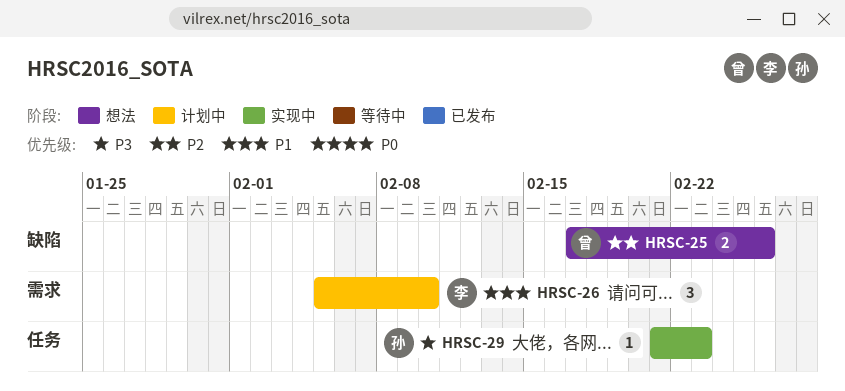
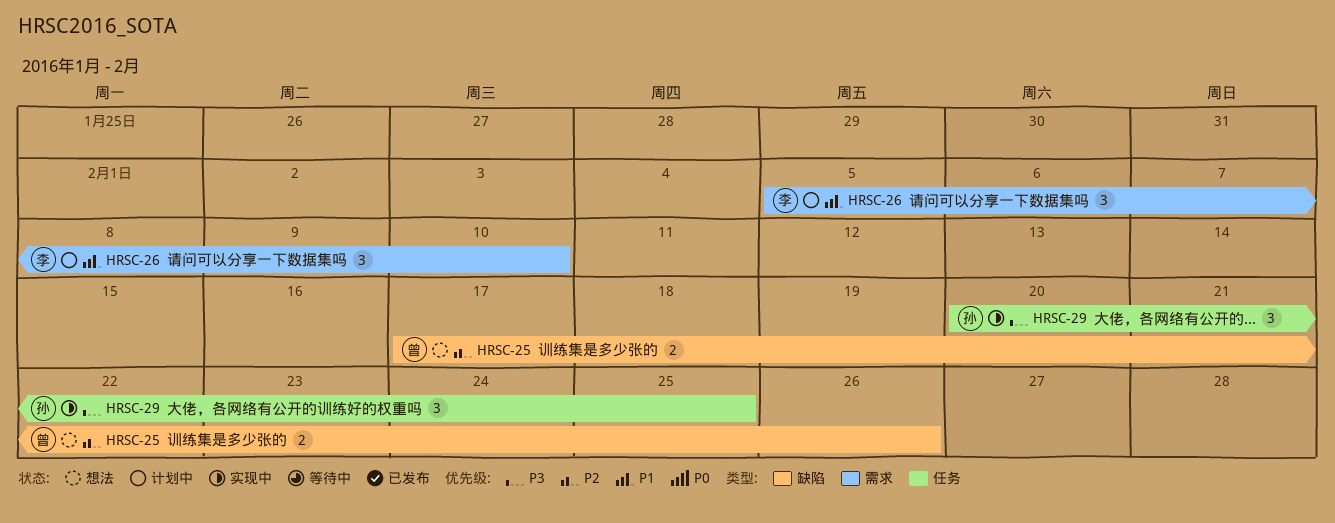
HRSC-29, estimate: 1 -> 3
HRSC-29, start: Feb 21 -> Feb 20
HRSC-29, due: Feb 23 -> Feb 25

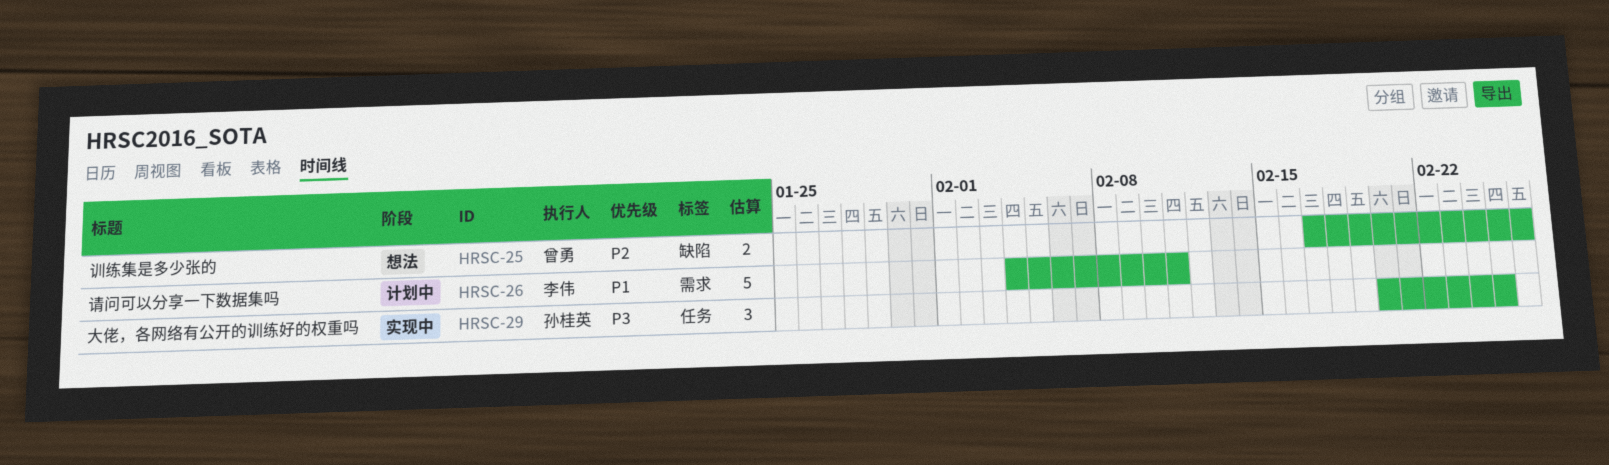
HRSC-26, estimate: 3 -> 5
HRSC-26, start: Feb 5 -> Feb 4
HRSC-26, due: Feb 10 -> Feb 11

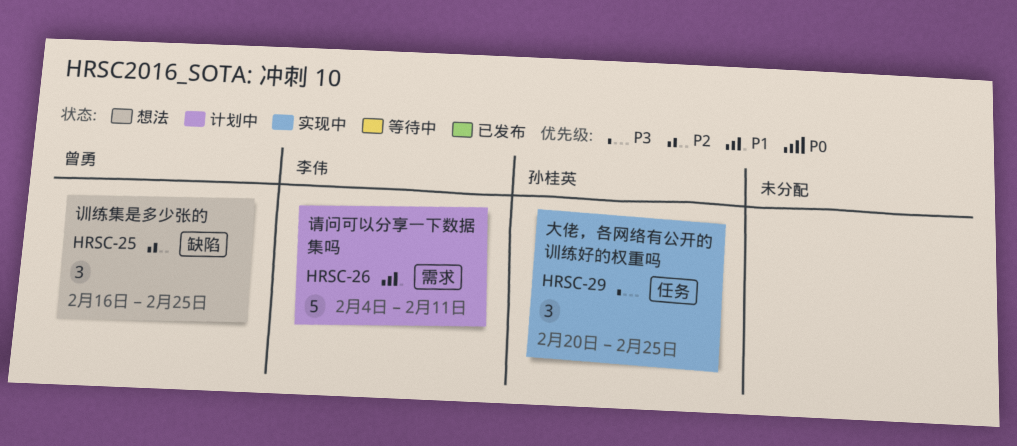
HRSC-25, estimate: 2 -> 3
HRSC-25, start: Feb 17 -> Feb 16
HRSC-25, due: Feb 26 -> Feb 25

